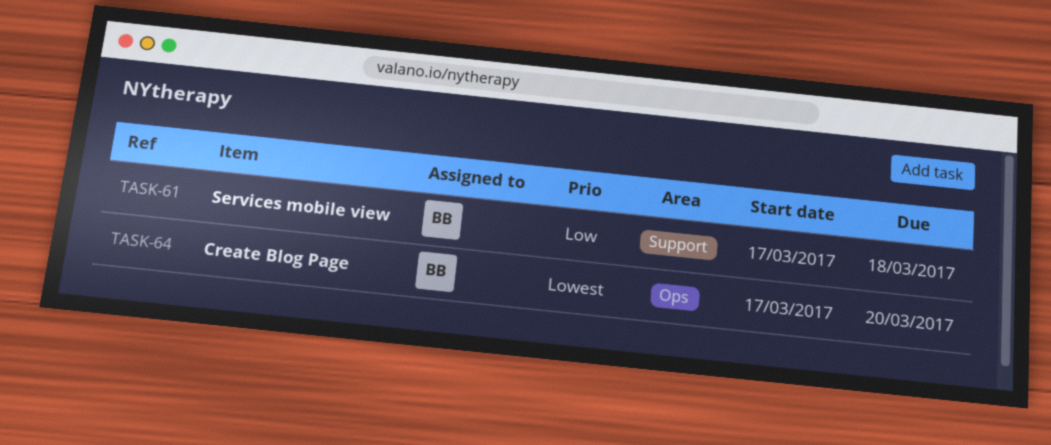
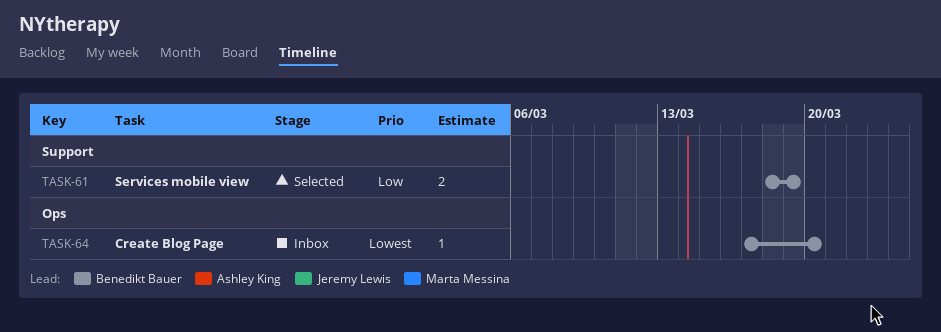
TASK-61, start: Mar 17 -> Mar 18
TASK-61, due: Mar 18 -> Mar 19

